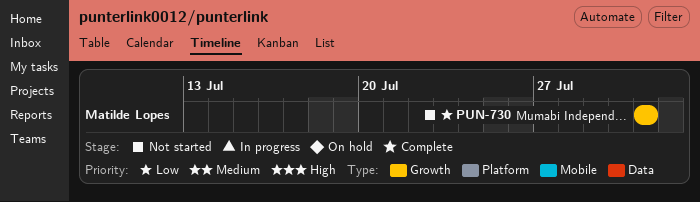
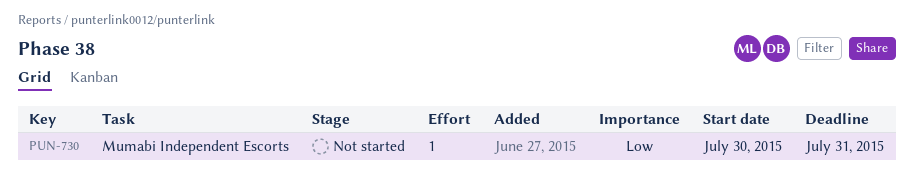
PUN-730, start: Jul 31 -> Jul 30

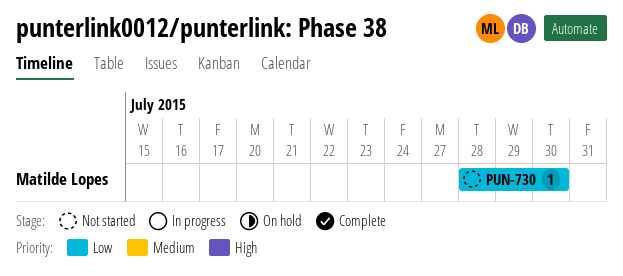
PUN-730, start: Jul 30 -> Jul 28
PUN-730, due: Jul 31 -> Jul 30

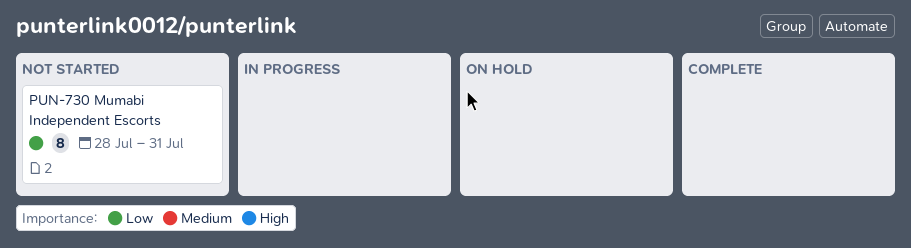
PUN-730, estimate: 1 -> 8
PUN-730, due: Jul 30 -> Jul 31

